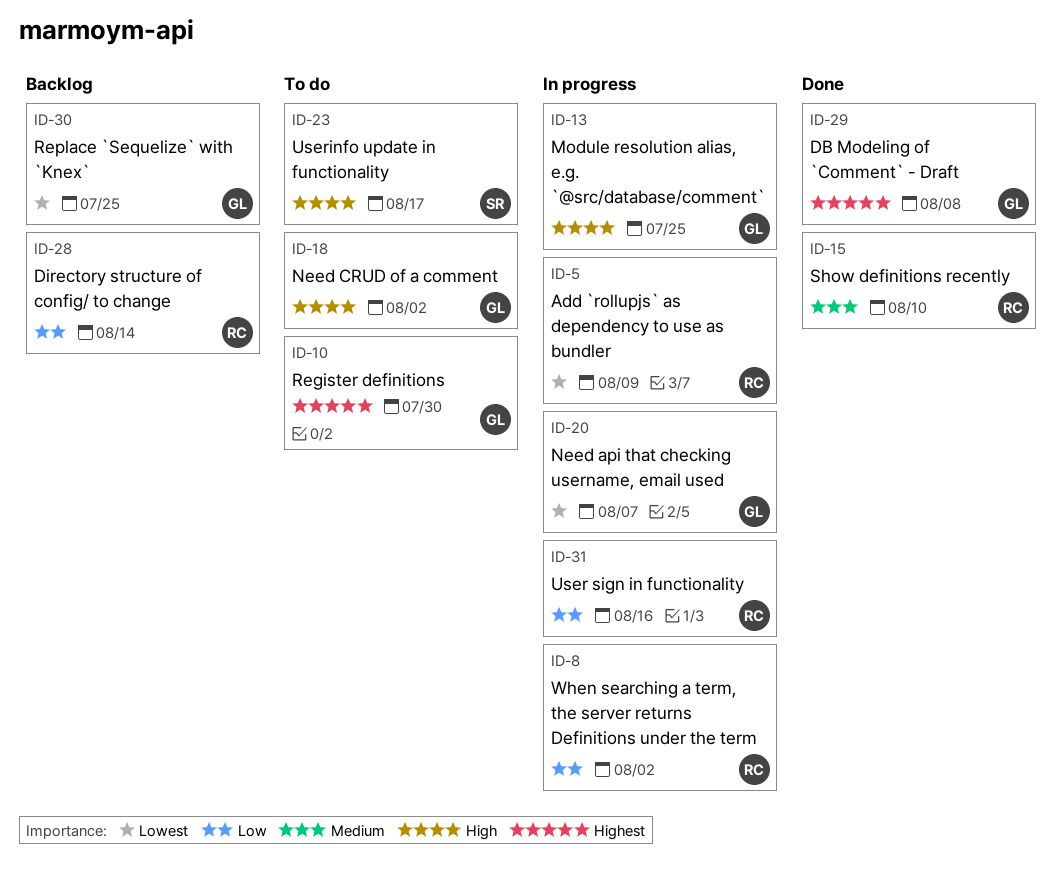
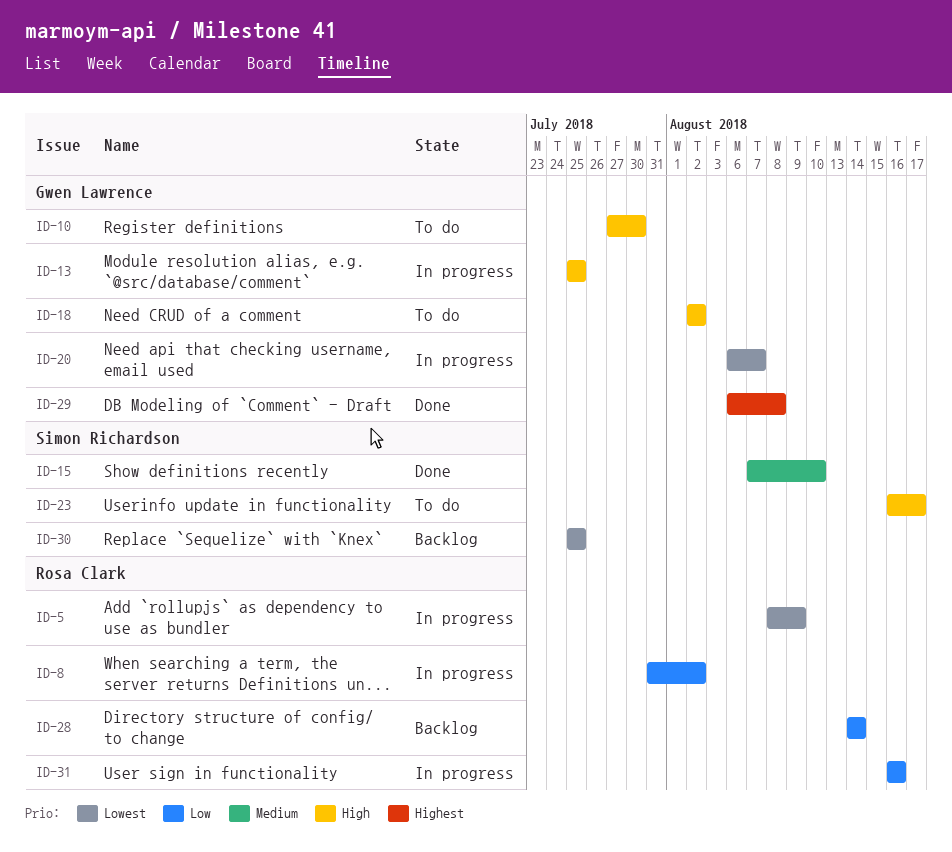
ID-10, priority: Highest -> High
ID-15, owner: Rosa Clark -> Simon Richardson
ID-30, owner: Gwen Lawrence -> Simon Richardson

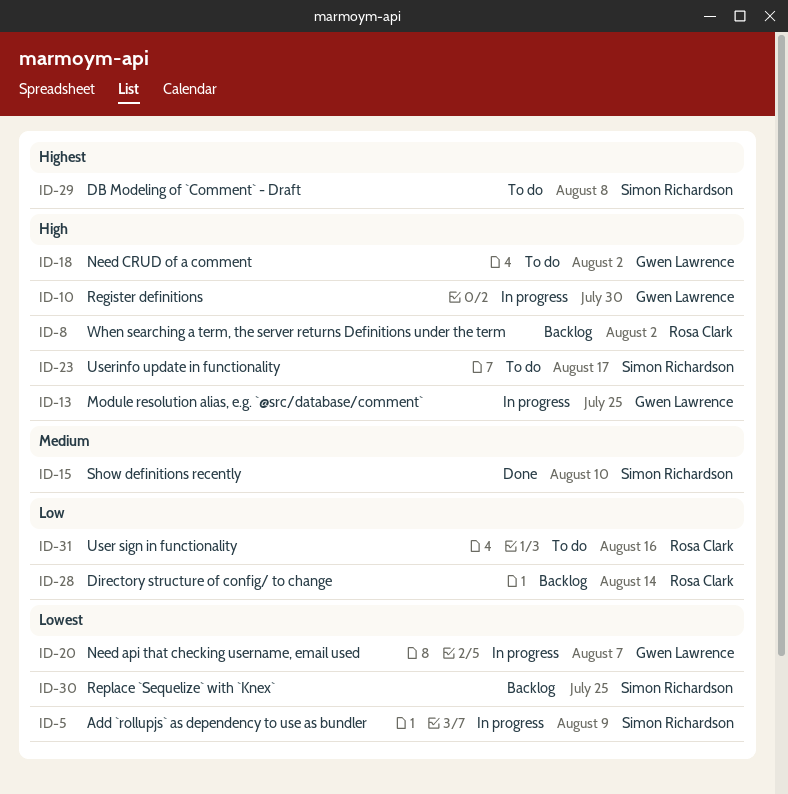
ID-5, owner: Rosa Clark -> Simon Richardson
ID-8, status: In progress -> Backlog
ID-8, priority: Low -> High
ID-10, status: To do -> In progress
ID-29, status: Done -> To do
ID-29, owner: Gwen Lawrence -> Simon Richardson
ID-31, status: In progress -> To do

